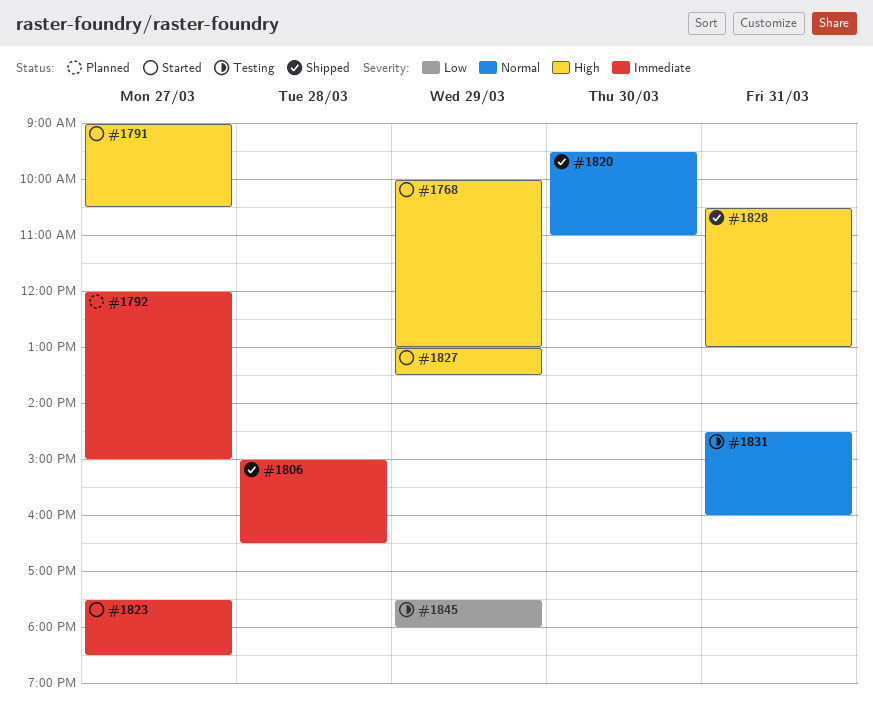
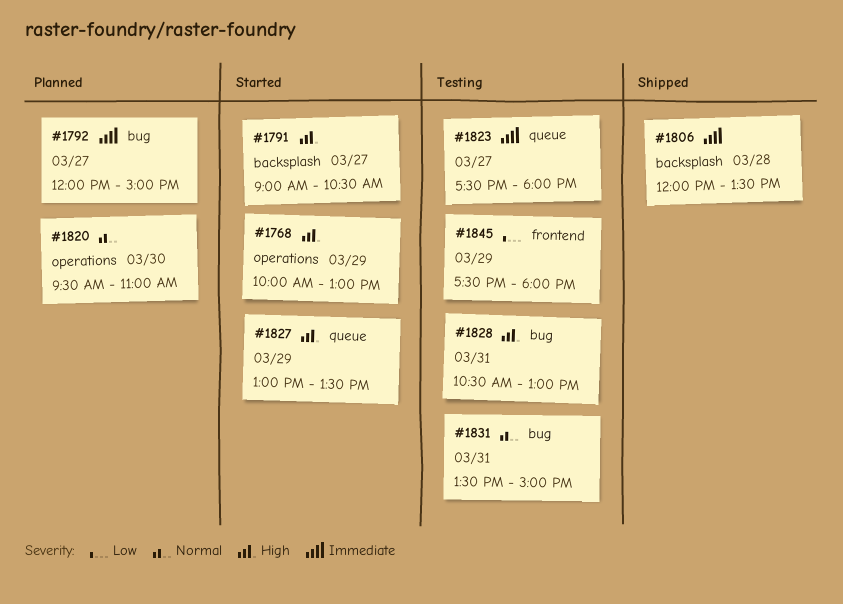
#1806, begins: 15:00 -> 12:00
#1806, ends: 16:30 -> 13:30
#1820, status: Shipped -> Planned
#1823, status: Started -> Testing
#1823, ends: 18:30 -> 18:00
#1828, status: Shipped -> Testing
#1831, begins: 14:30 -> 13:30
#1831, ends: 16:00 -> 15:00

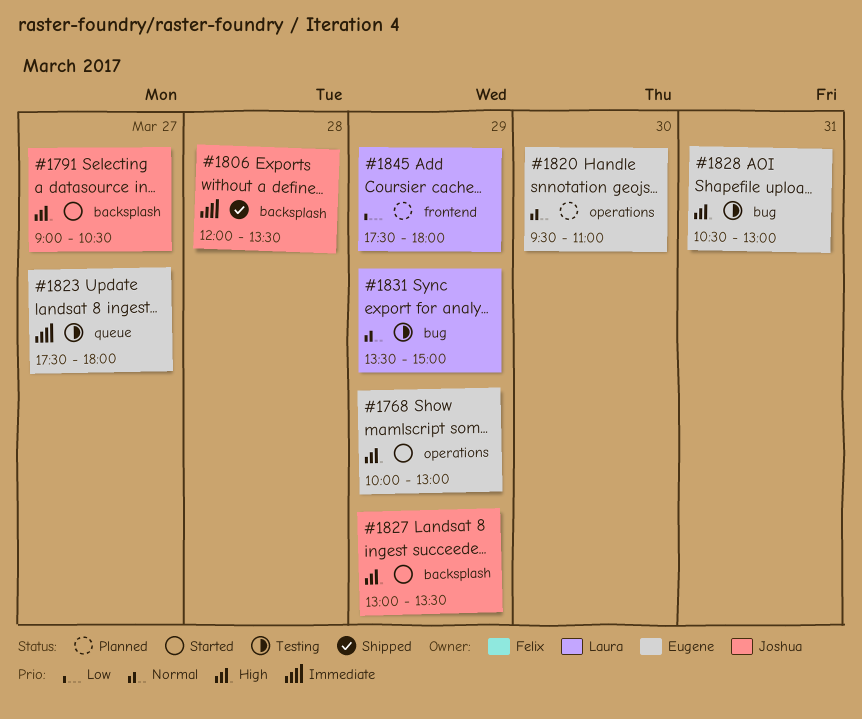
#1792: present -> none
#1827, label: queue -> backsplash
#1831, day: Mar 31 -> Mar 29
#1845, status: Testing -> Planned

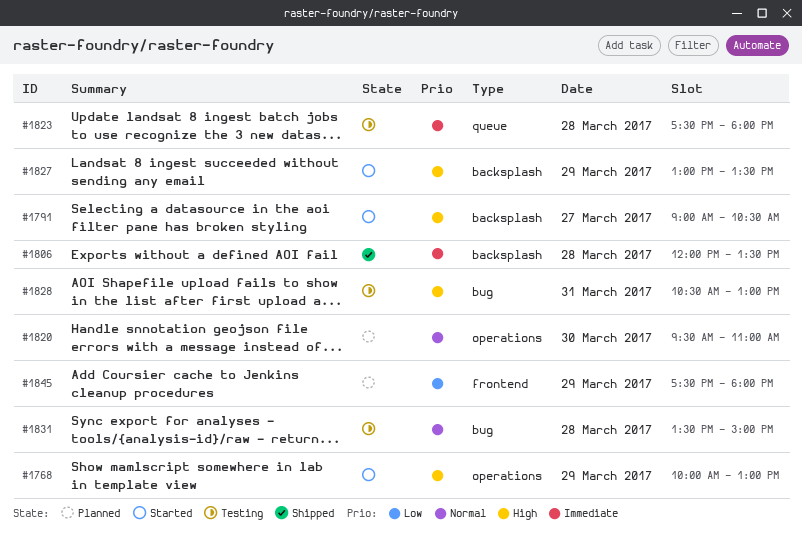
#1823, day: Mar 27 -> Mar 28
#1831, day: Mar 29 -> Mar 28

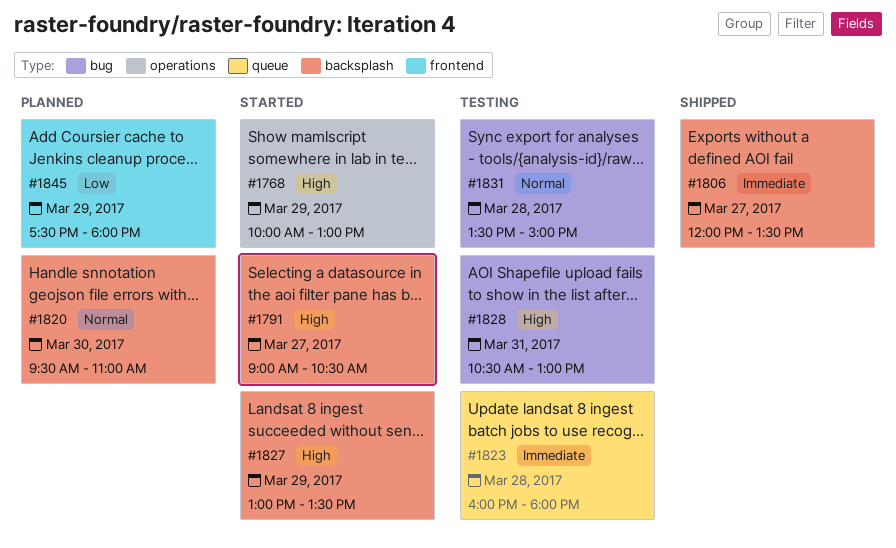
#1806, day: Mar 28 -> Mar 27
#1820, label: operations -> backsplash
#1823, begins: 17:30 -> 16:00

